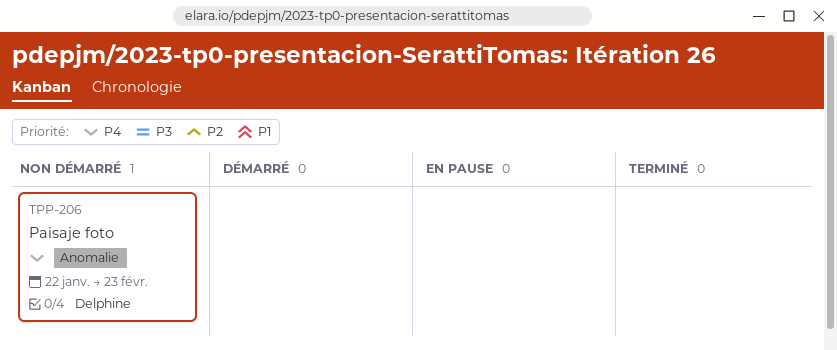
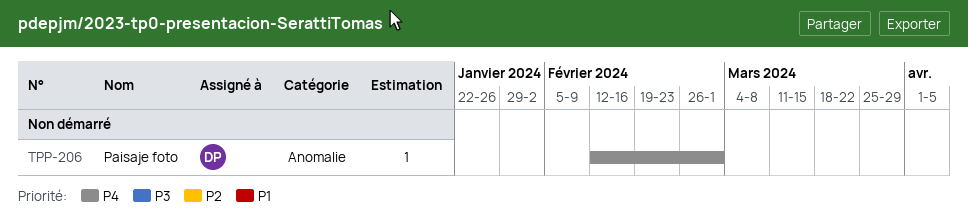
TPP-206, start: Jan 22 -> Feb 12
TPP-206, due: Feb 23 -> Mar 1

